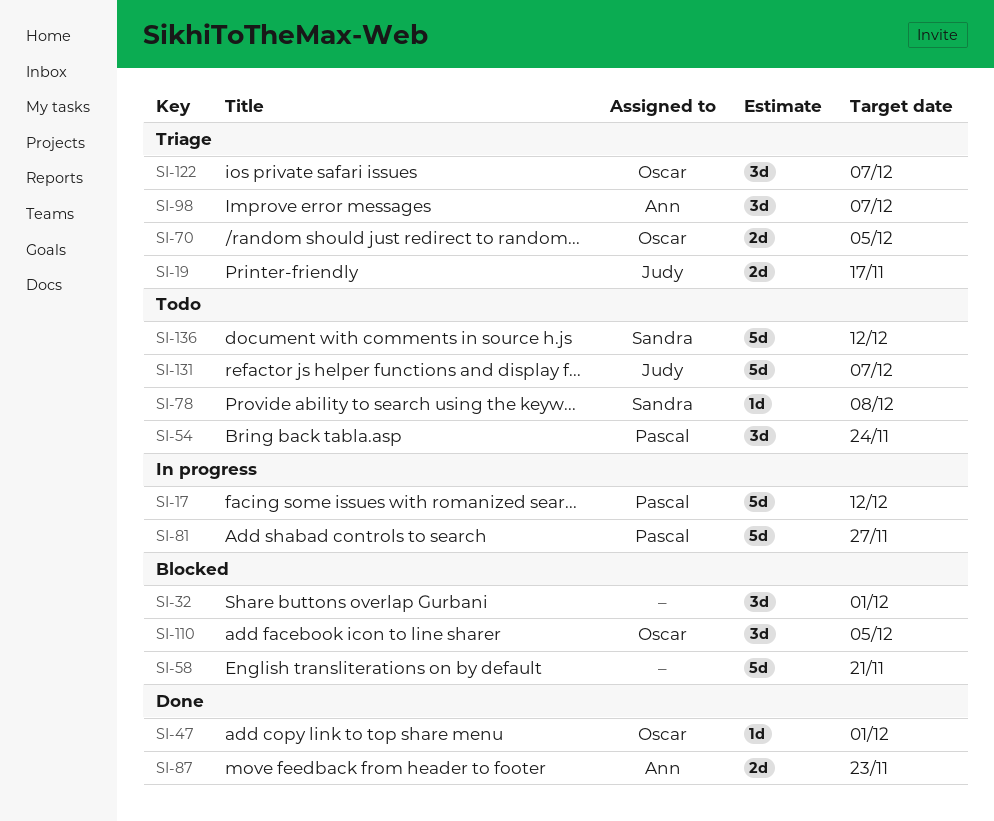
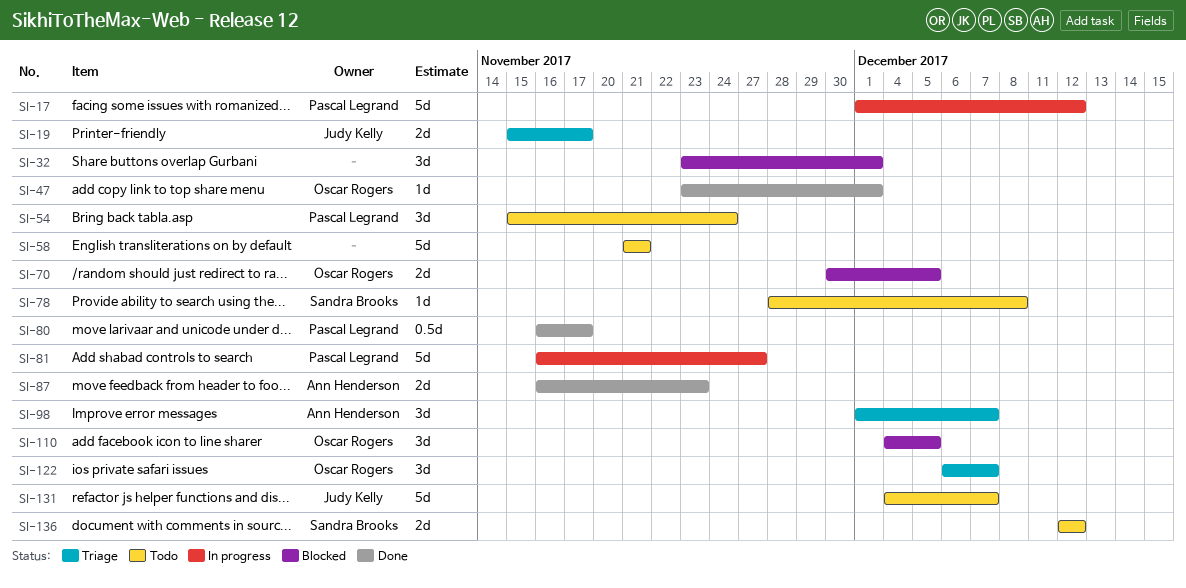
SI-58, status: Blocked -> Todo
SI-70, status: Triage -> Blocked
SI-80: none -> present
SI-136, estimate: 5d -> 2d

